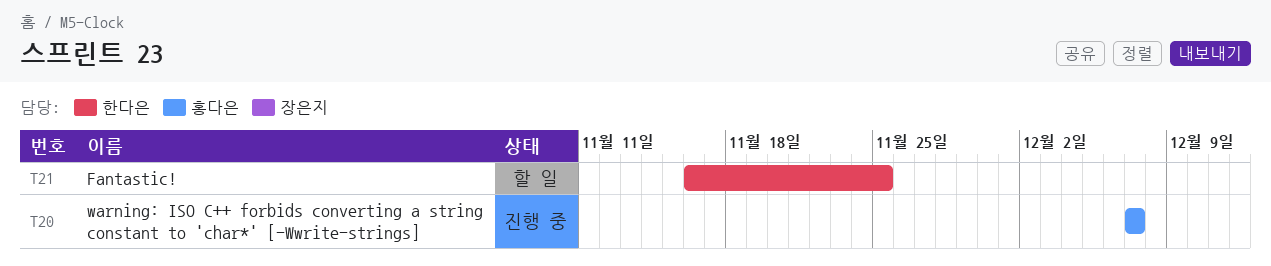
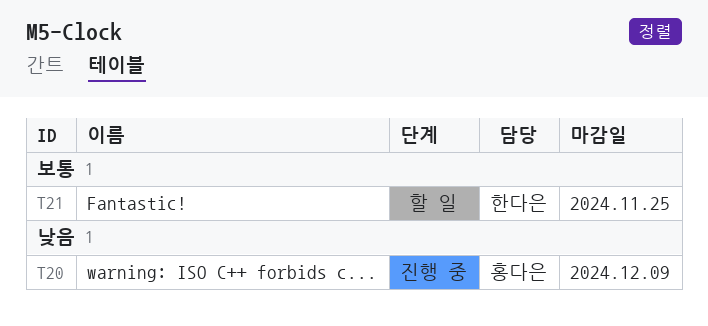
T20, due: Dec 7 -> Dec 9

